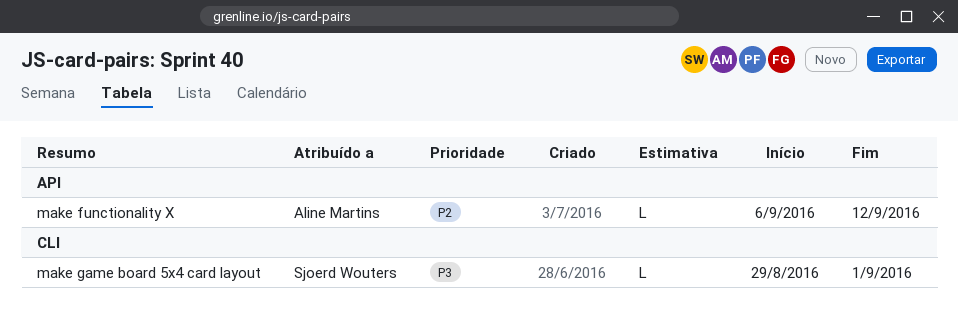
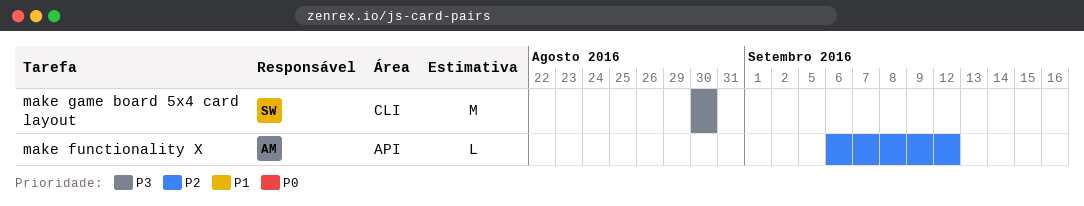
make game board 5x4 card layout, estimate: L -> M
make game board 5x4 card layout, start: Aug 29 -> Aug 30
make game board 5x4 card layout, due: Sep 1 -> Aug 30

